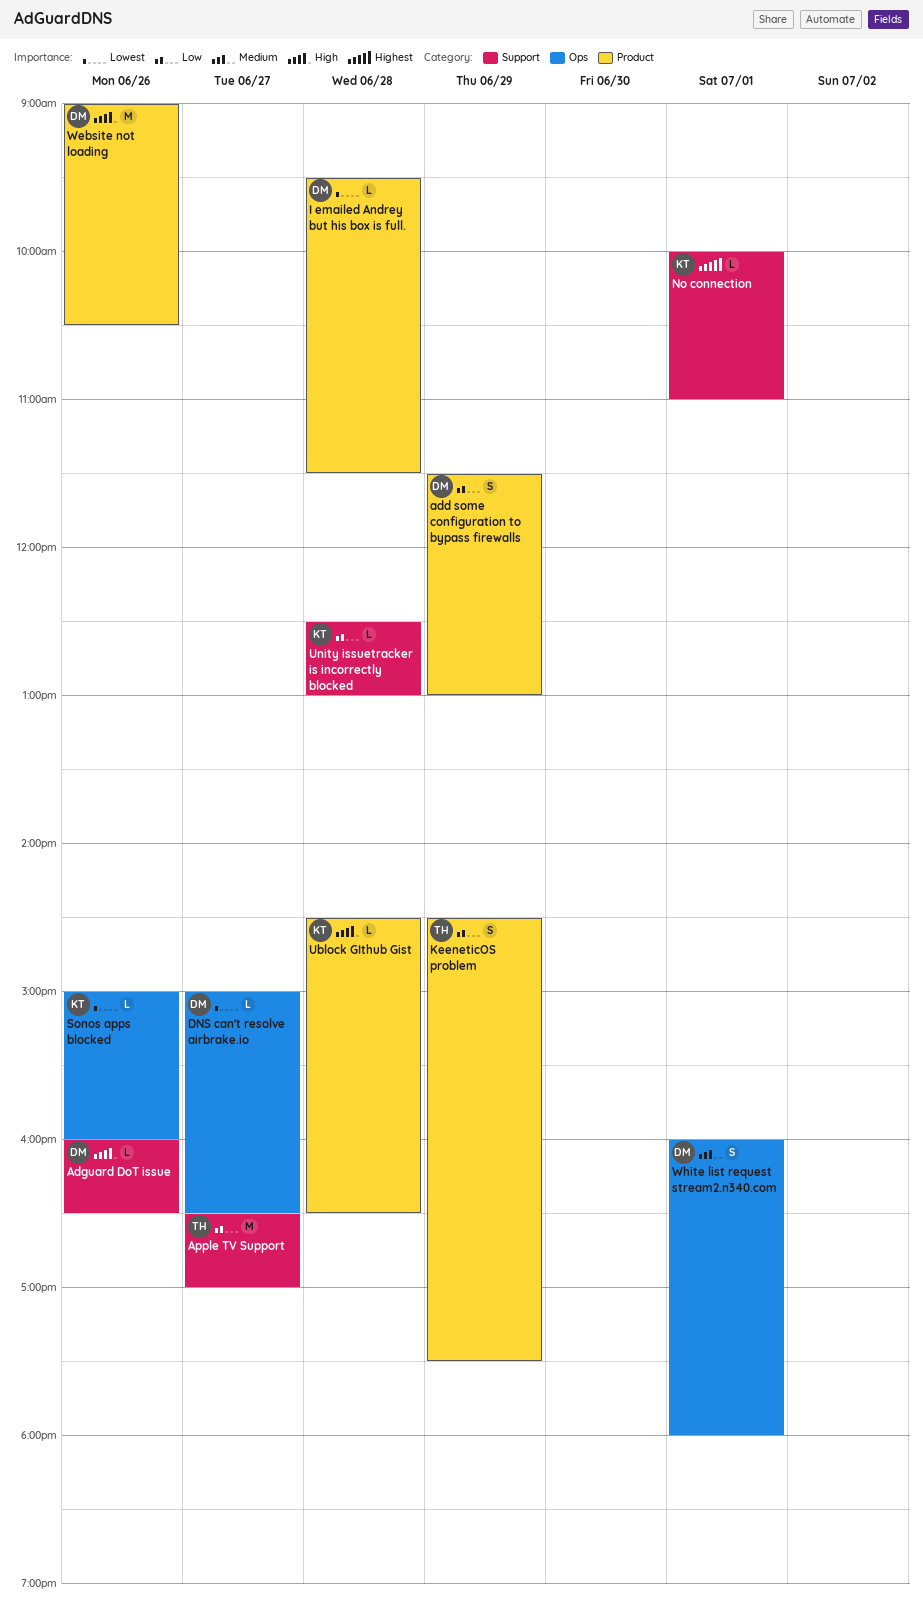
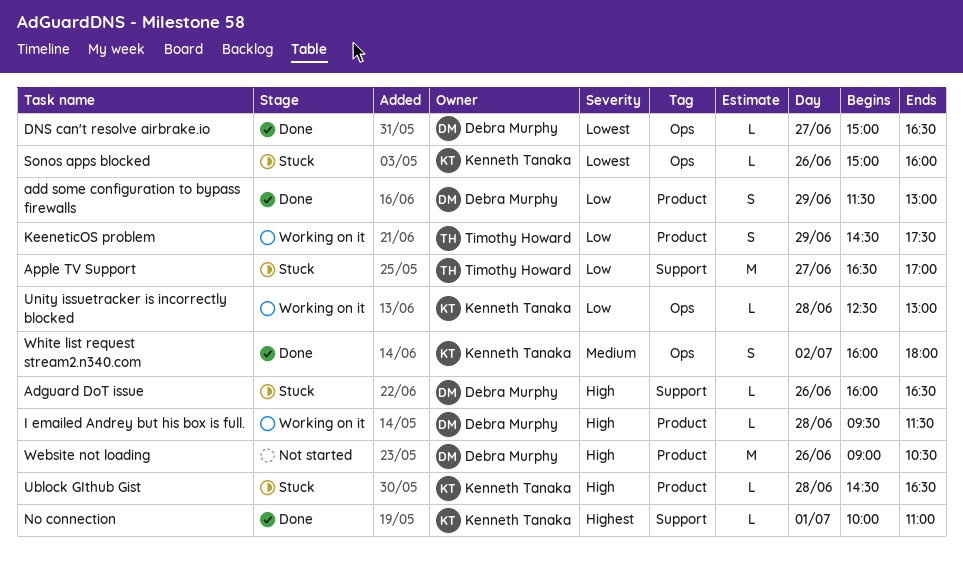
I emailed Andrey but his box is full., priority: Lowest -> High
Unity issuetracker is incorrectly blocked, label: Support -> Ops
White list request stream2.n340.com, owner: Debra Murphy -> Kenneth Tanaka
White list request stream2.n340.com, day: Jul 1 -> Jul 2

